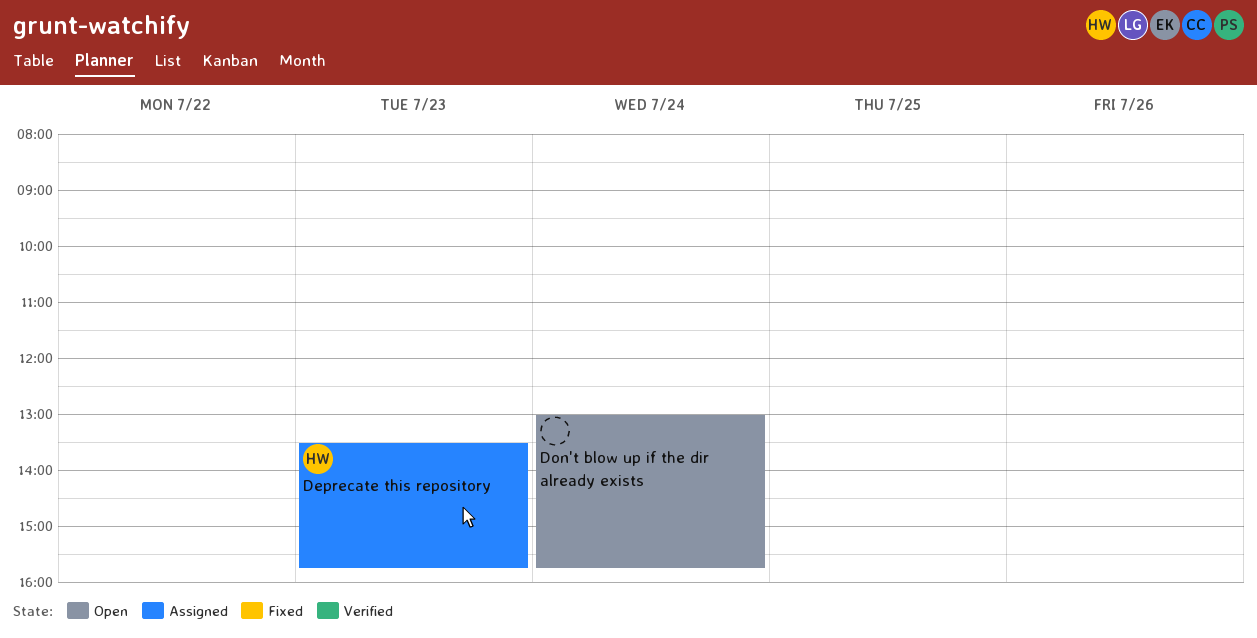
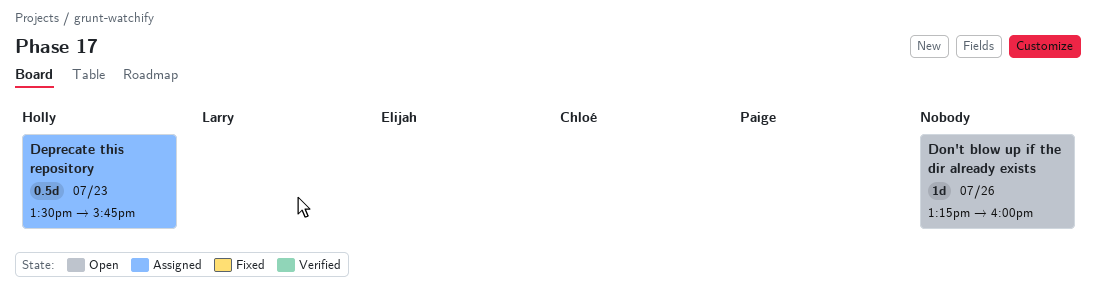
Don't blow up if the dir already exists, day: Jul 24 -> Jul 26
Don't blow up if the dir already exists, begins: 13:00 -> 13:15
Don't blow up if the dir already exists, ends: 15:45 -> 16:00

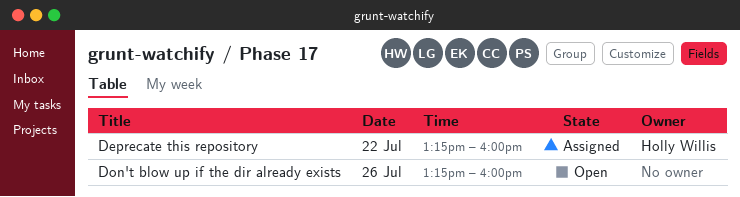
Deprecate this repository, day: Jul 23 -> Jul 22
Deprecate this repository, begins: 13:30 -> 13:15
Deprecate this repository, ends: 15:45 -> 16:00

